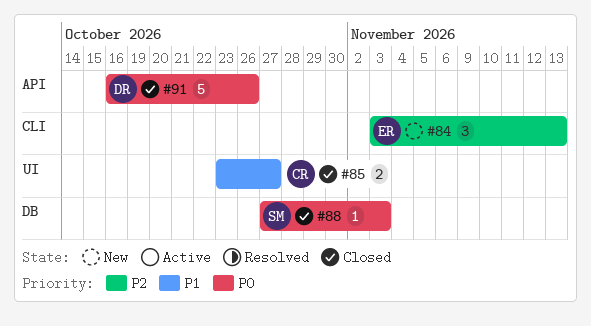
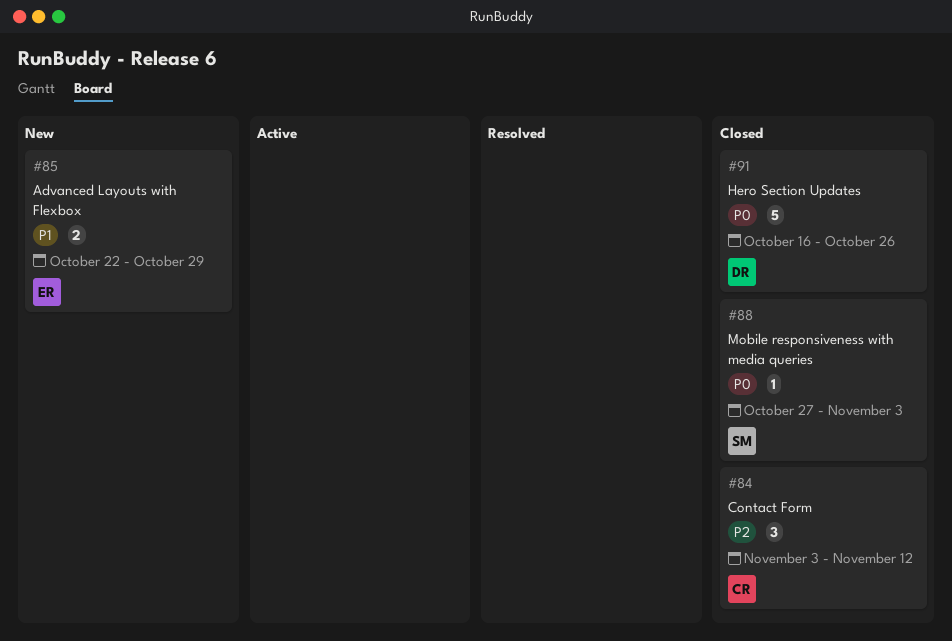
#84, status: New -> Closed
#84, owner: ER -> CR
#84, due: Nov 13 -> Nov 12
#85, status: Closed -> New
#85, owner: CR -> ER
#85, start: Oct 23 -> Oct 22
#85, due: Oct 27 -> Oct 29

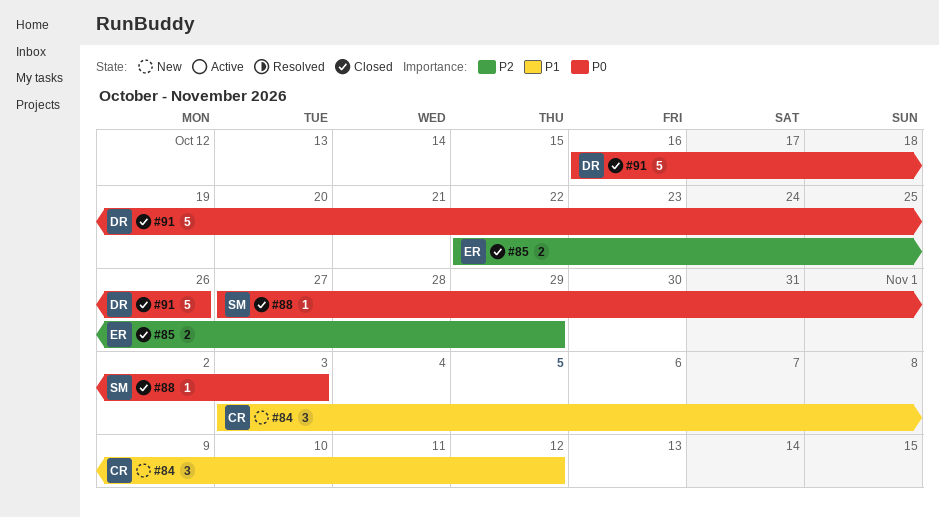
#84, status: Closed -> New
#84, priority: P2 -> P1
#85, status: New -> Closed
#85, priority: P1 -> P2

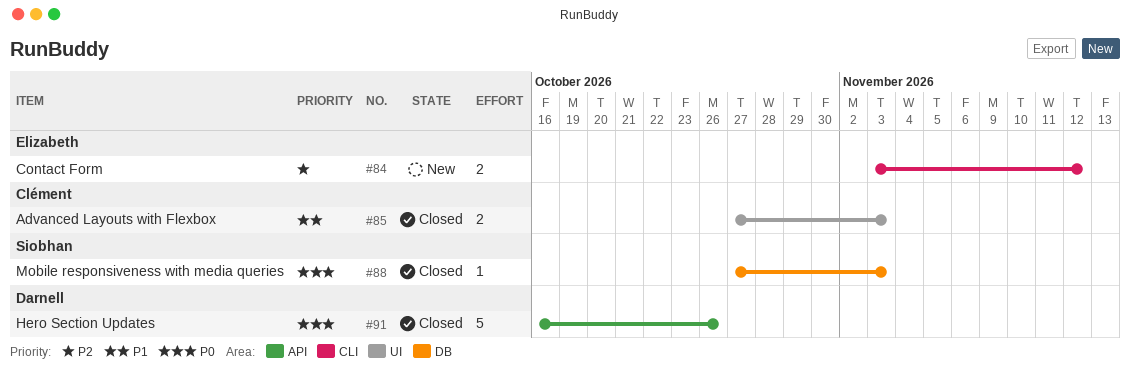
#84, owner: Clément -> Elizabeth
#84, priority: P1 -> P2
#84, estimate: 3 -> 2
#85, owner: Elizabeth -> Clément
#85, priority: P2 -> P1
#85, start: Oct 22 -> Oct 27
#85, due: Oct 29 -> Nov 3

